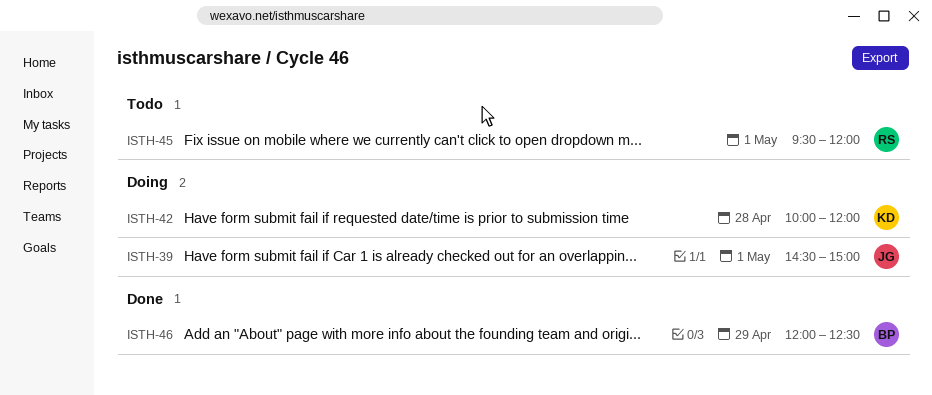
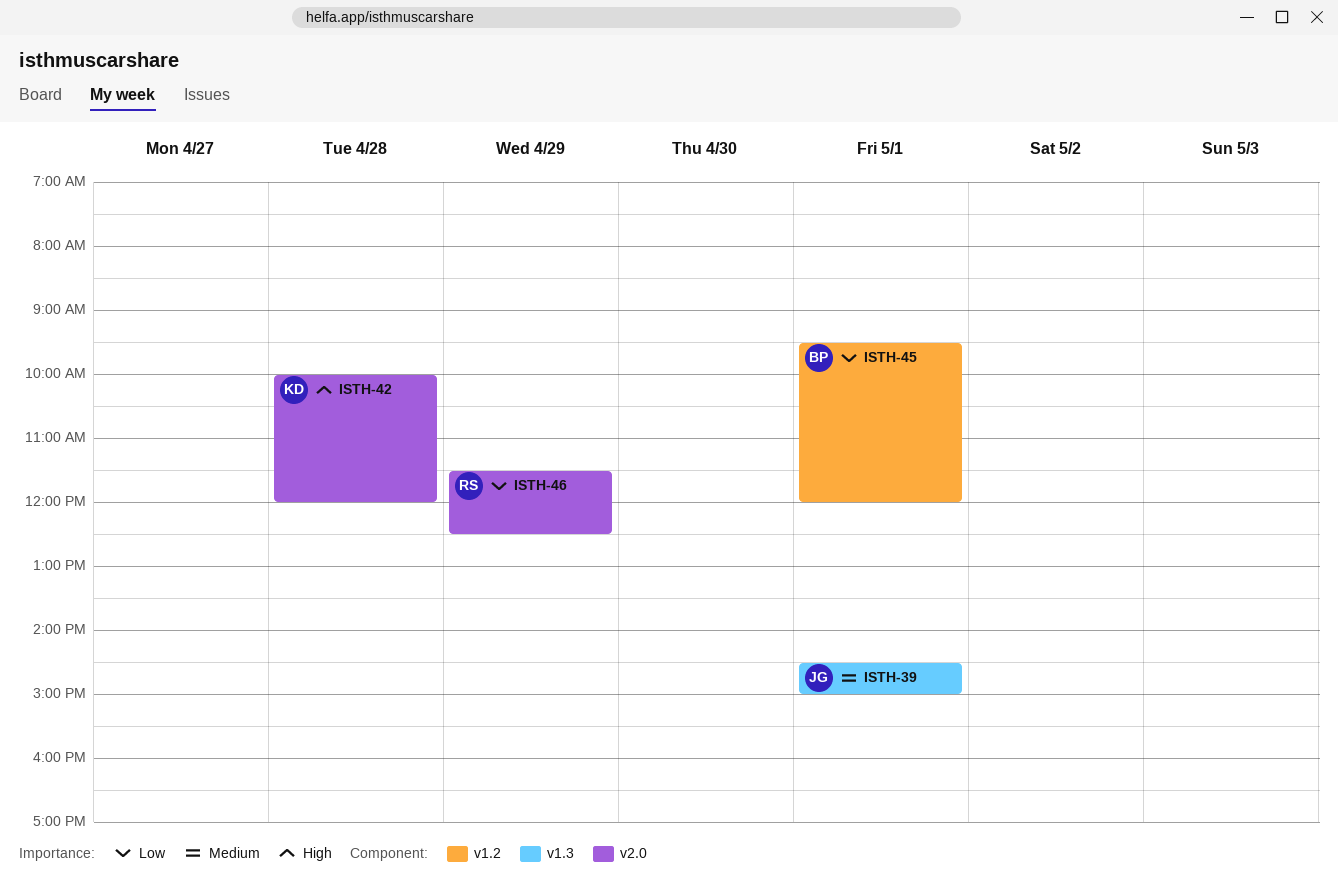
ISTH-45, owner: RS -> BP
ISTH-46, owner: BP -> RS
ISTH-46, begins: 12:00 -> 11:30

